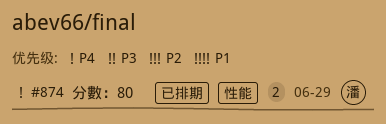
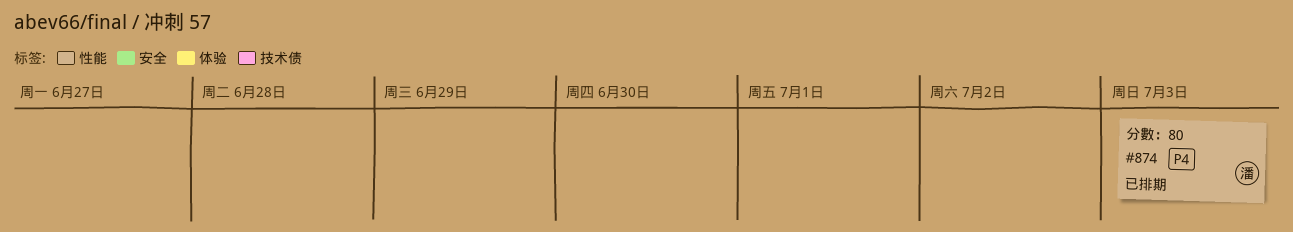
#874, due: Jun 29 -> Jul 3

